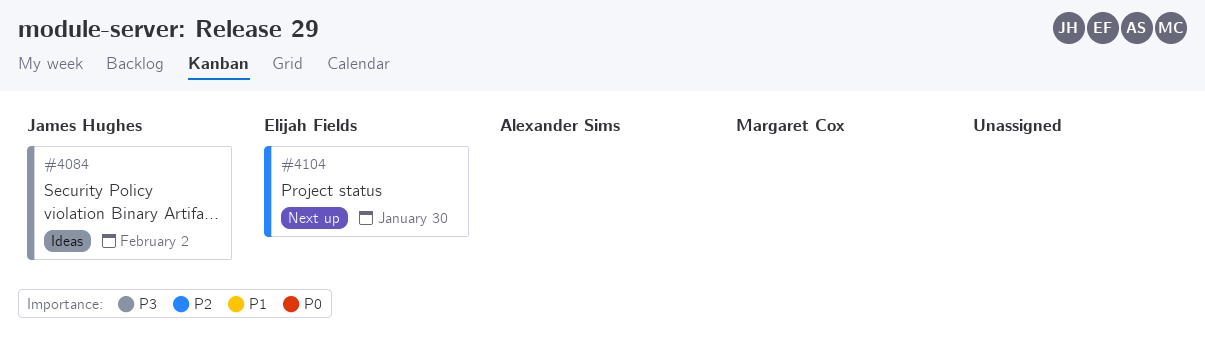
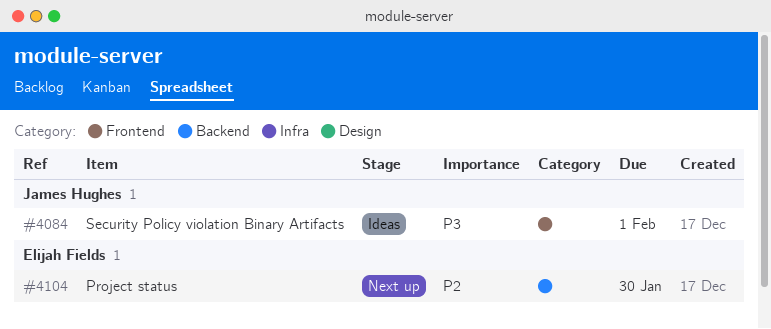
#4084, due: Feb 2 -> Feb 1

